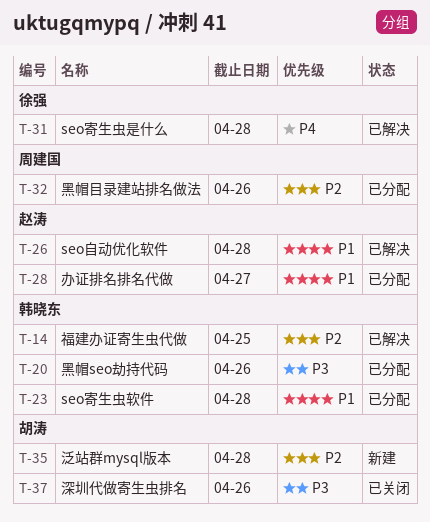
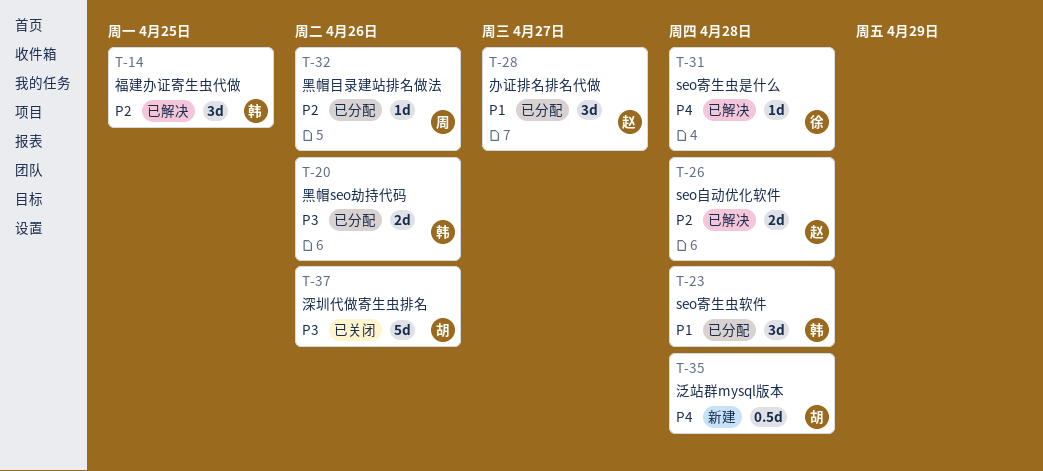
T-26, priority: P1 -> P2
T-35, priority: P2 -> P4

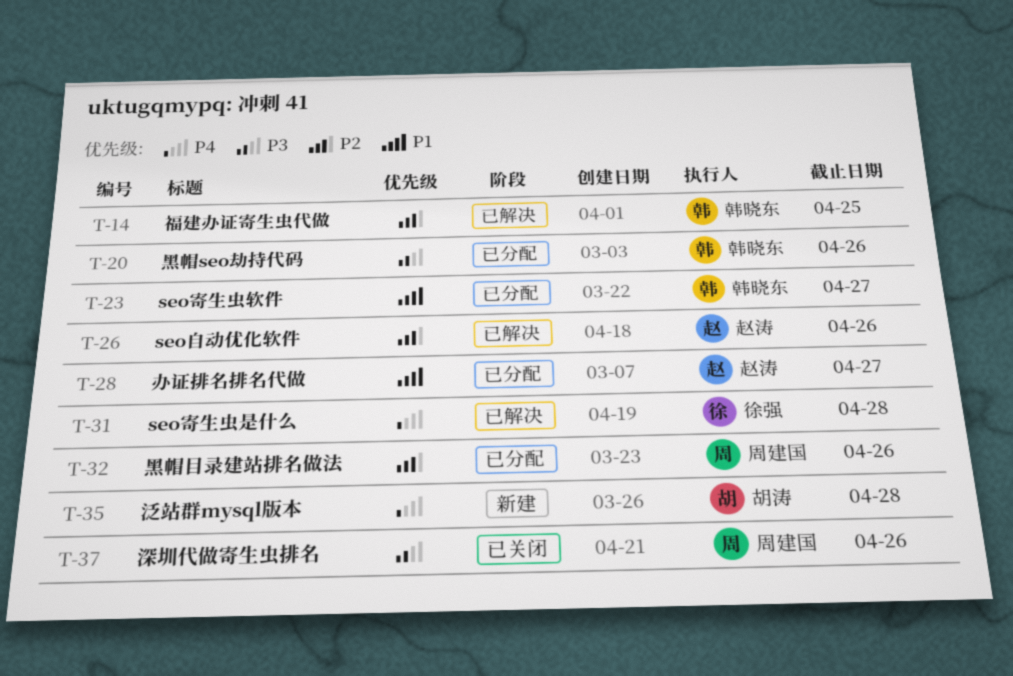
T-23, due: Apr 28 -> Apr 27
T-26, due: Apr 28 -> Apr 26
T-37, owner: 胡涛 -> 周建国

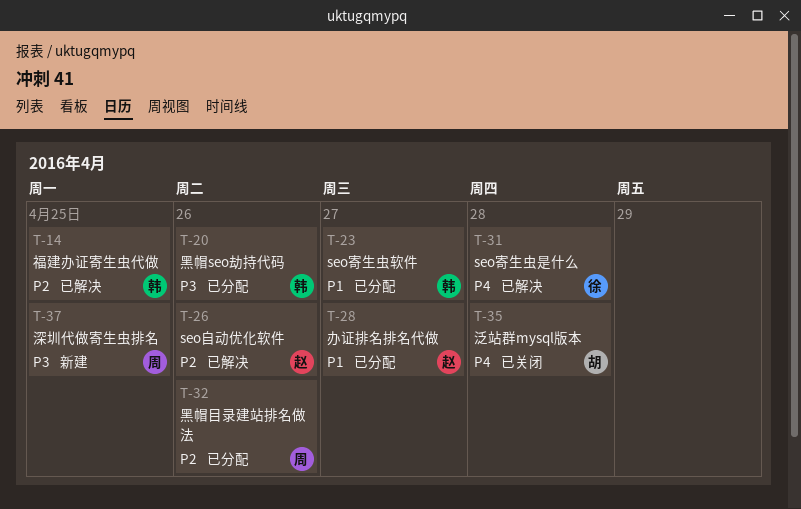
T-35, status: 新建 -> 已关闭
T-37, status: 已关闭 -> 新建
T-37, due: Apr 26 -> Apr 25

